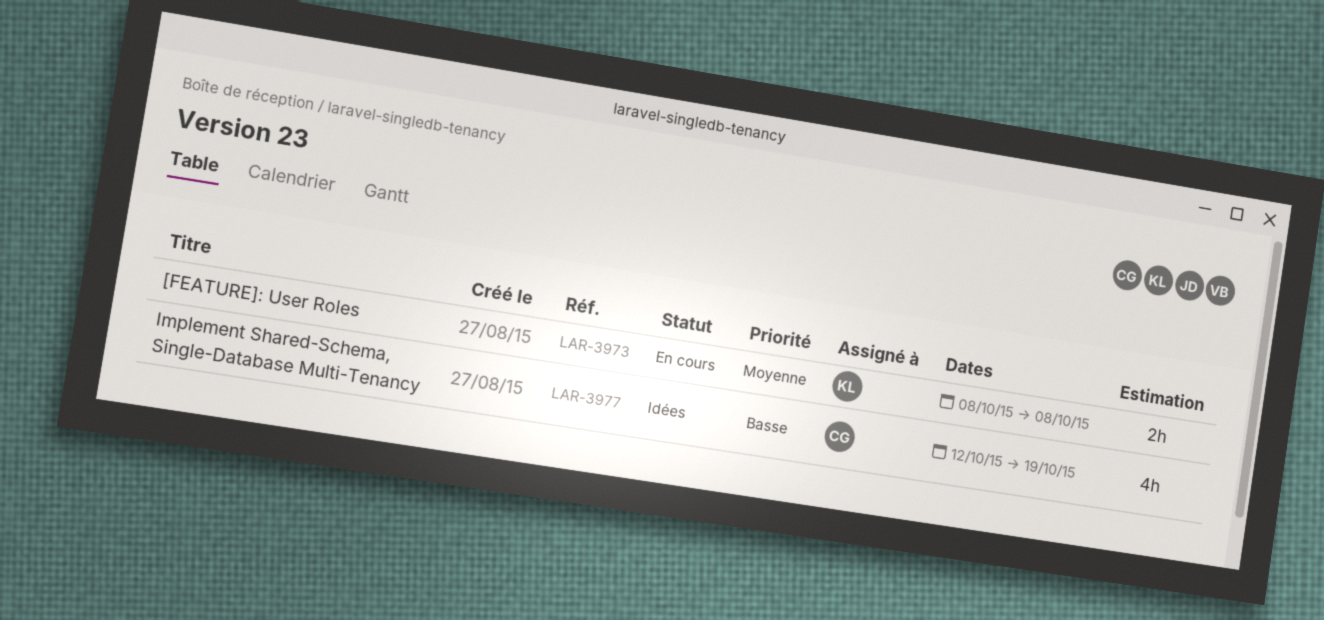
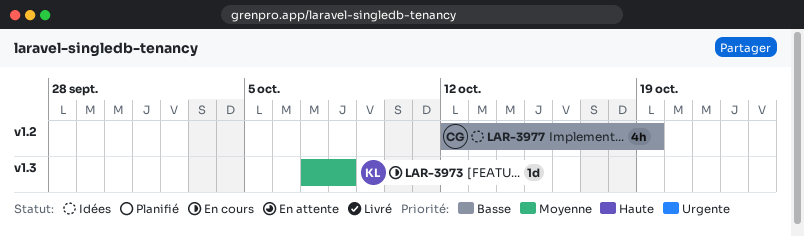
LAR-3973, estimate: 2h -> 1d
LAR-3973, start: Oct 8 -> Oct 7

